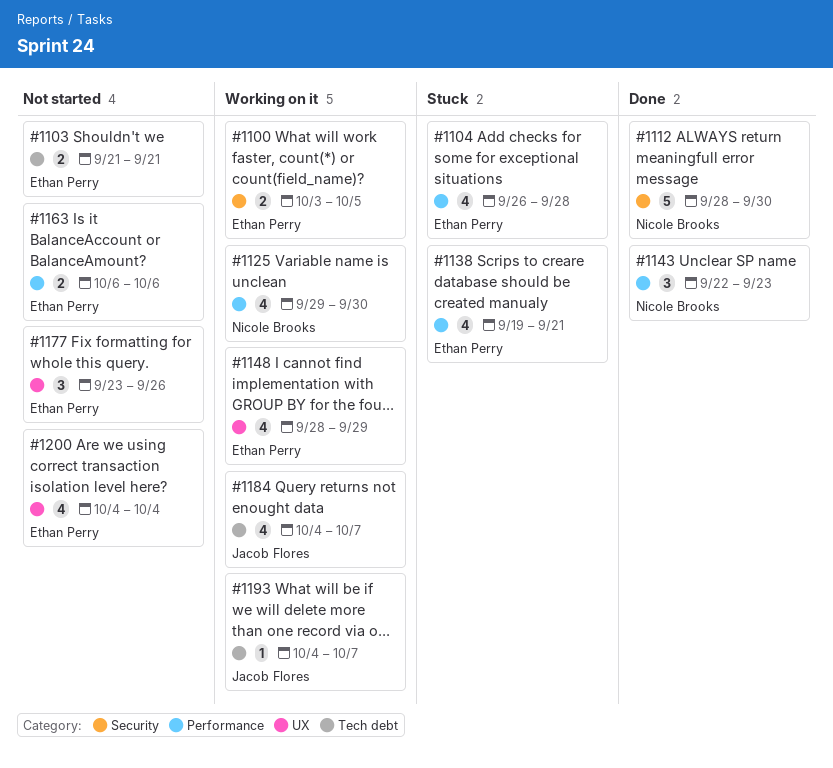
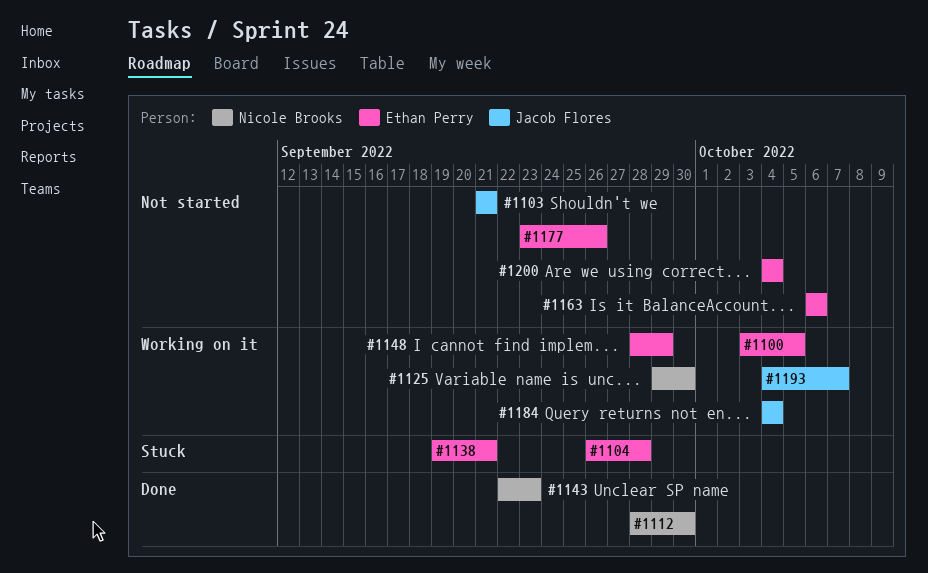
#1103, owner: Ethan Perry -> Jacob Flores
#1184, due: Oct 7 -> Oct 4

